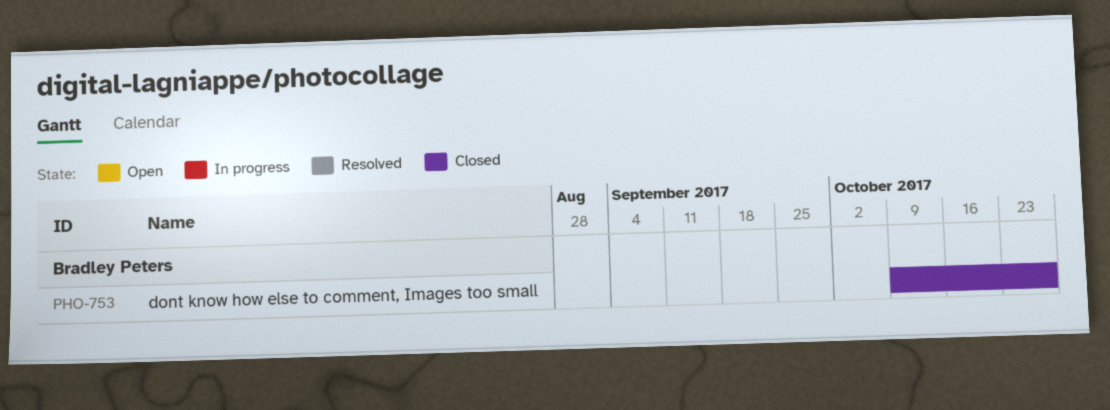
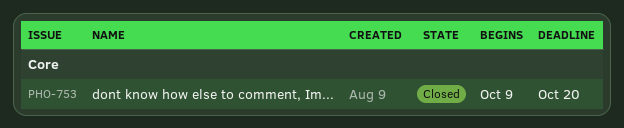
PHO-753, due: Oct 27 -> Oct 20

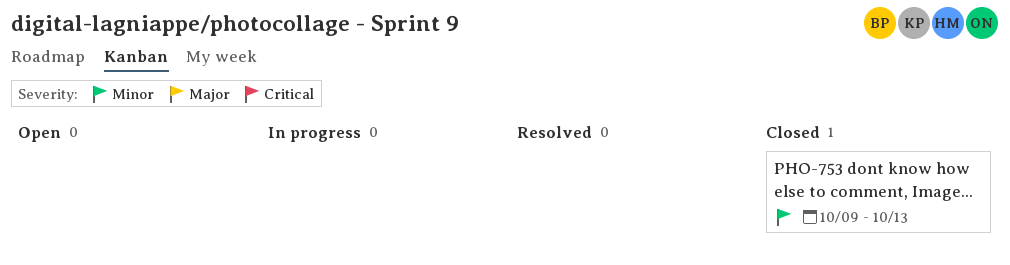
PHO-753, due: Oct 20 -> Oct 13

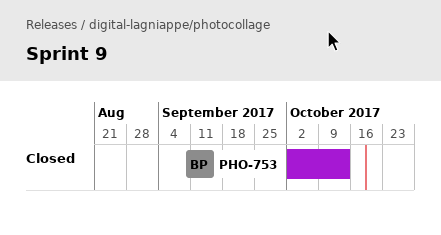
PHO-753, start: Oct 9 -> Oct 2

